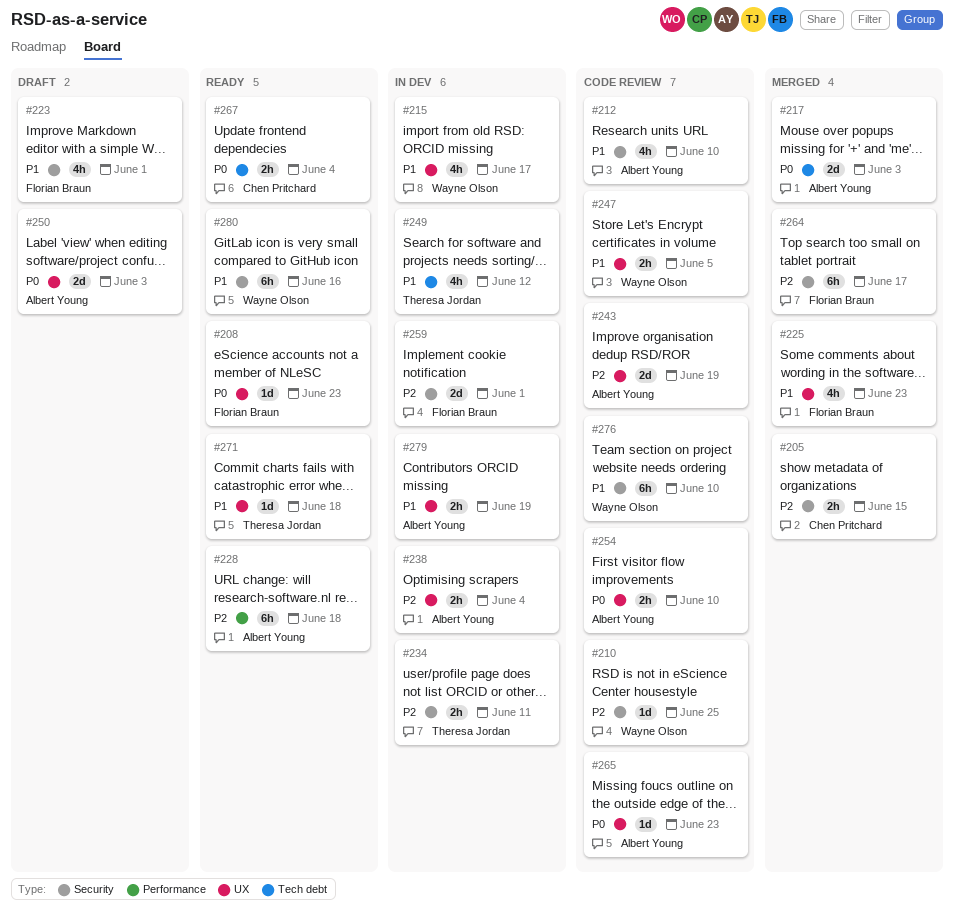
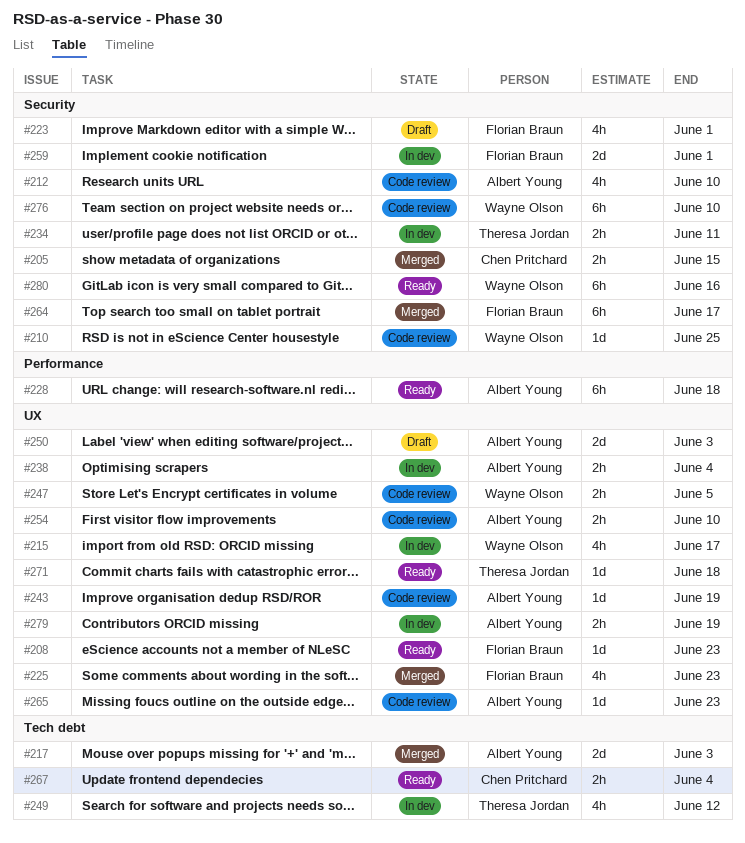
#243, estimate: 2d -> 1d

